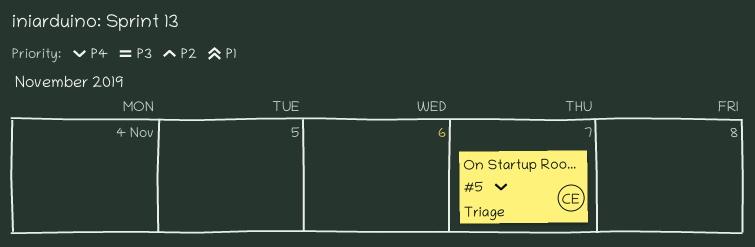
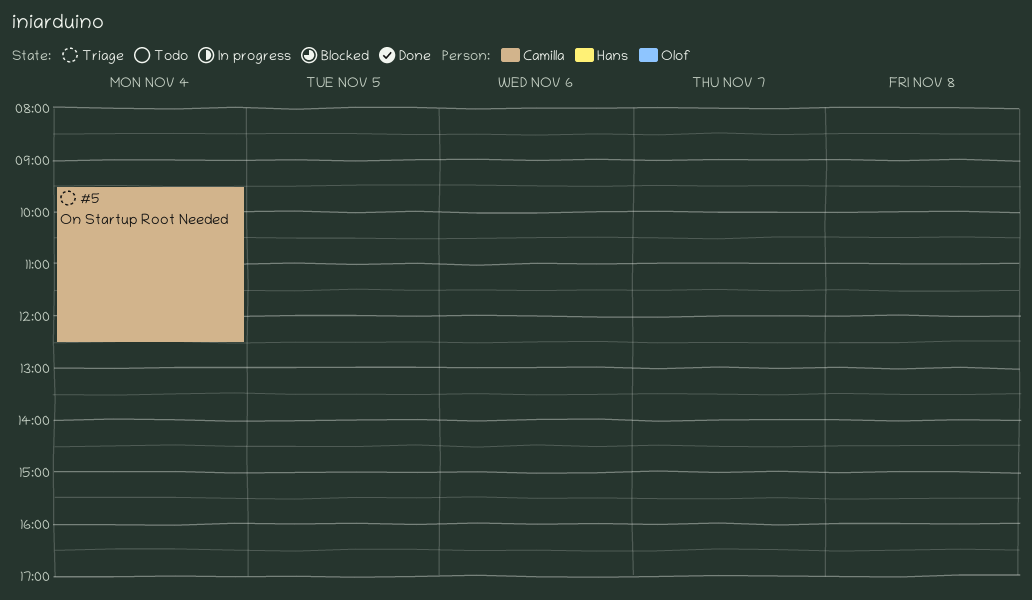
#5, day: Nov 7 -> Nov 4

